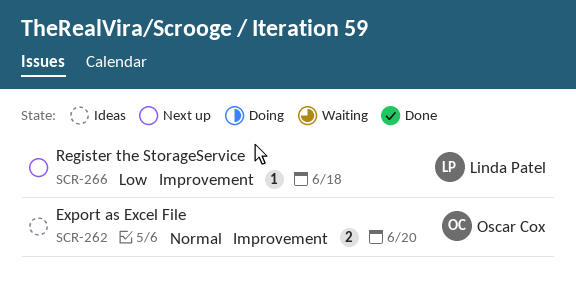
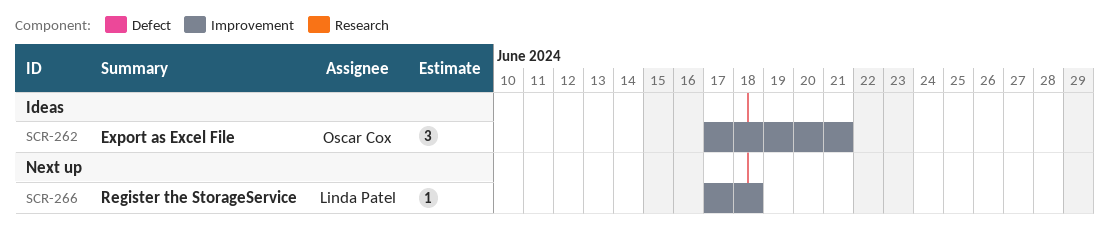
SCR-262, estimate: 2 -> 3
SCR-262, due: Jun 20 -> Jun 21

